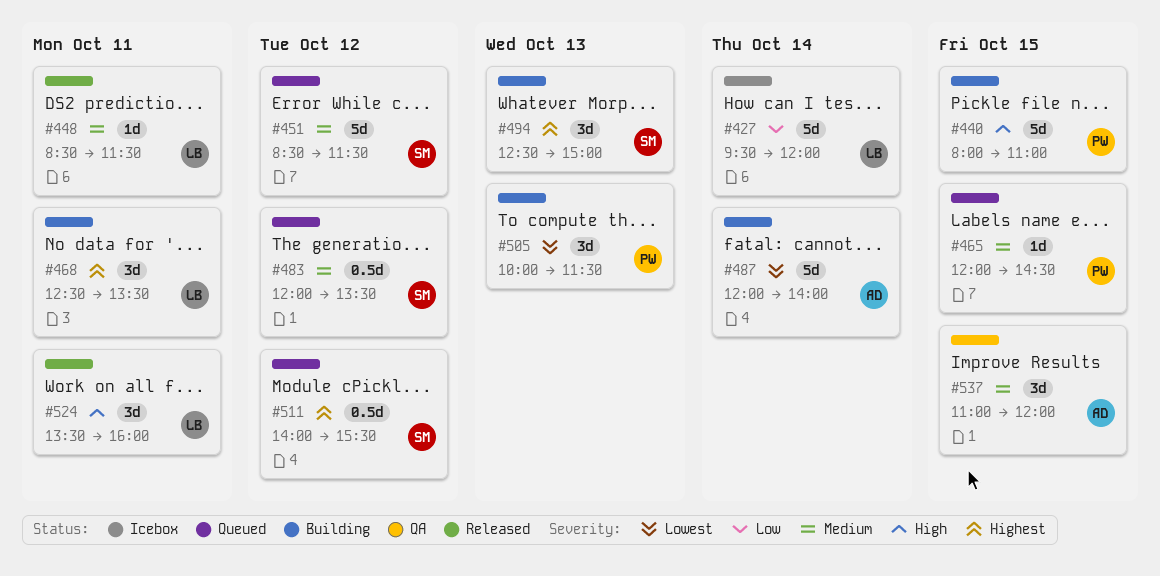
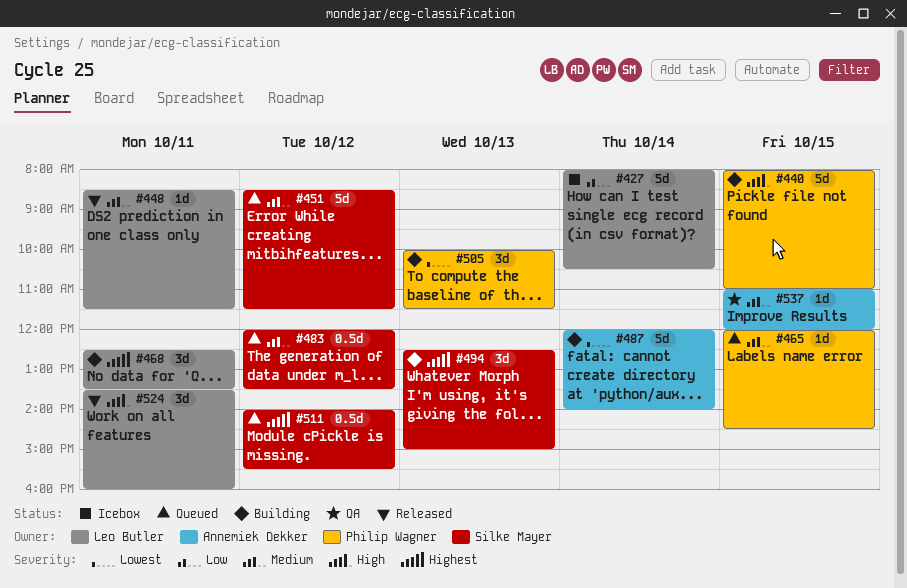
#427, begins: 09:30 -> 08:00
#427, ends: 12:00 -> 10:30
#537, estimate: 3d -> 1d

